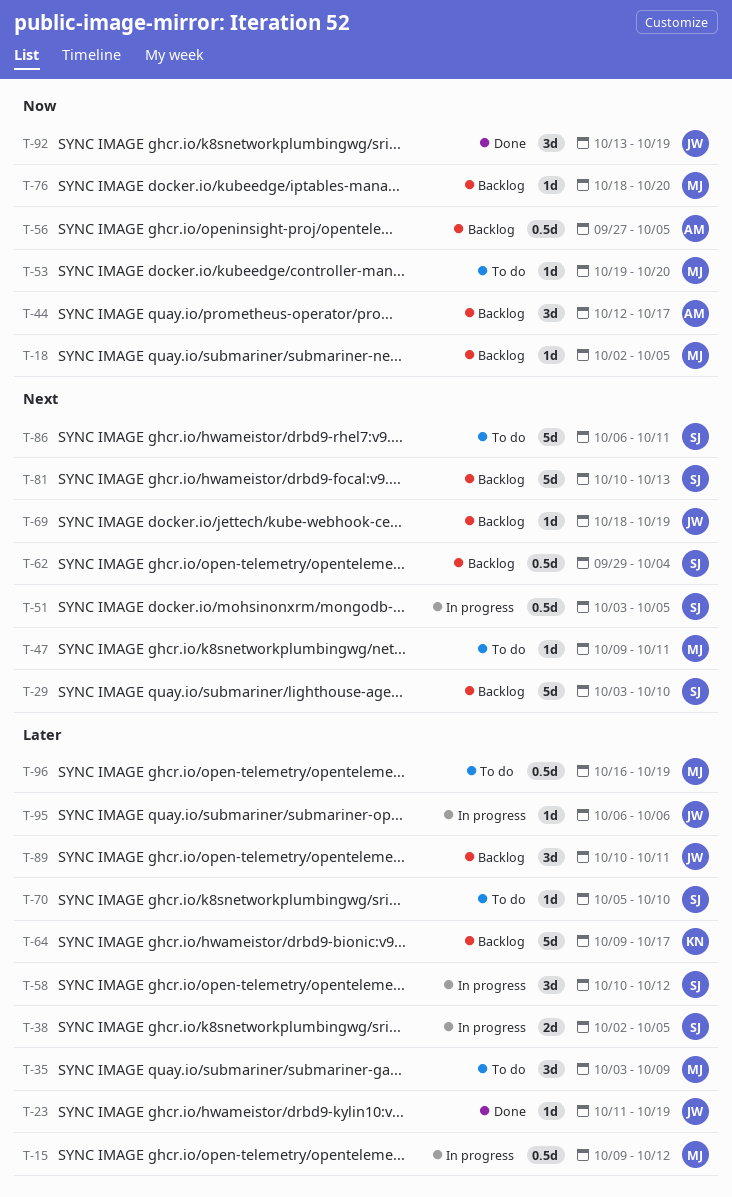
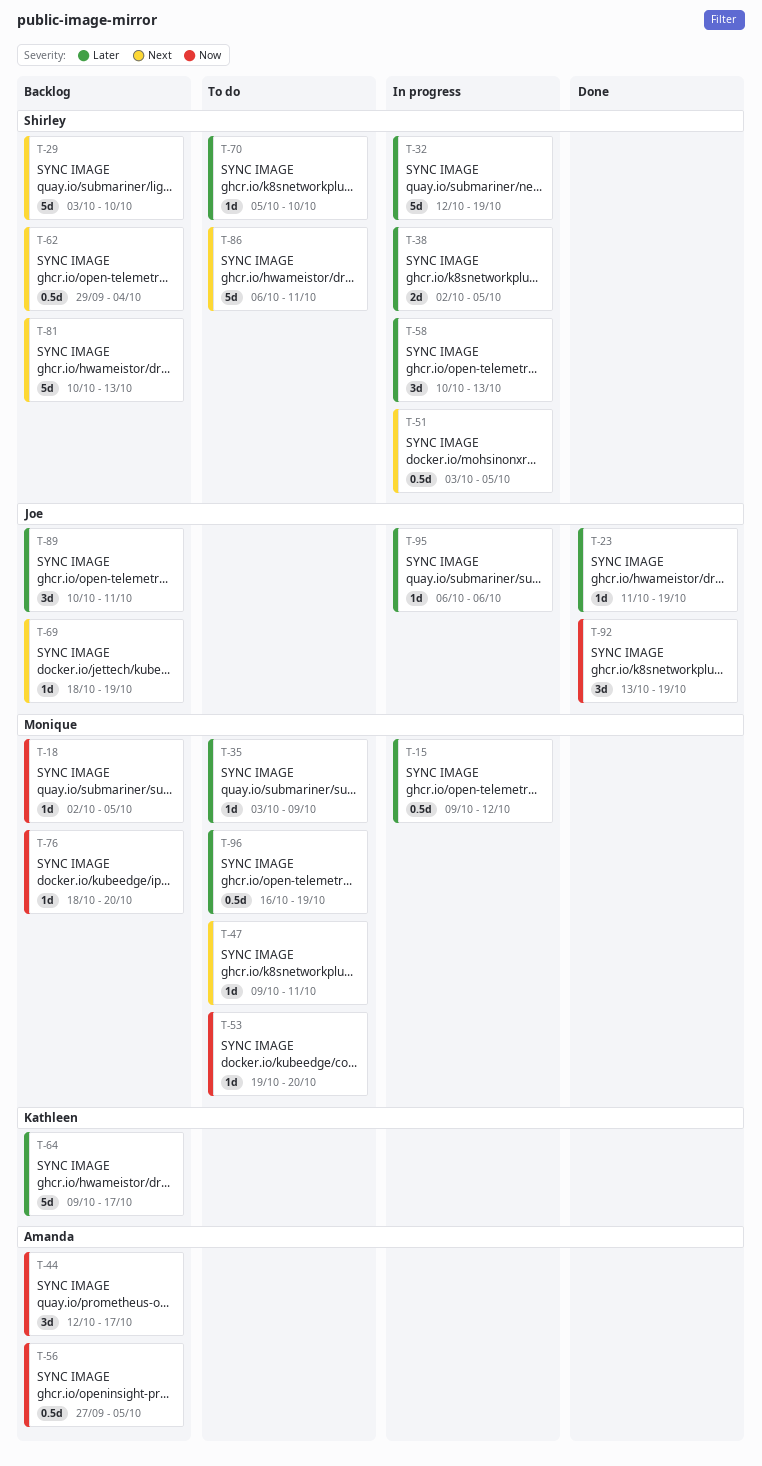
T-32: none -> present
T-35, estimate: 3d -> 1d
T-58, due: Oct 12 -> Oct 13

